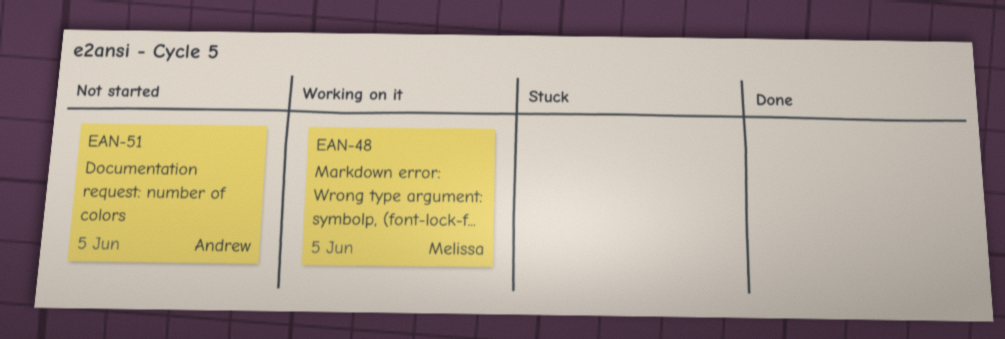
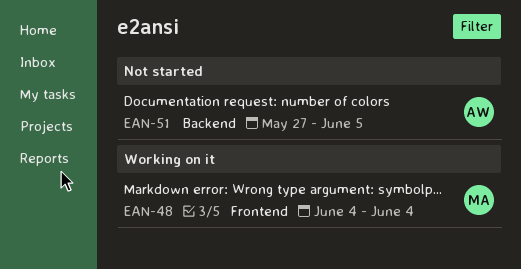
EAN-48, due: Jun 5 -> Jun 4

